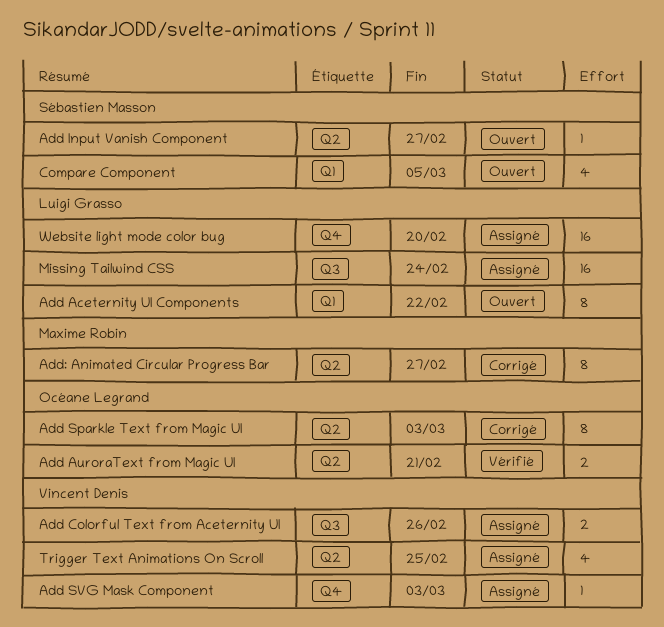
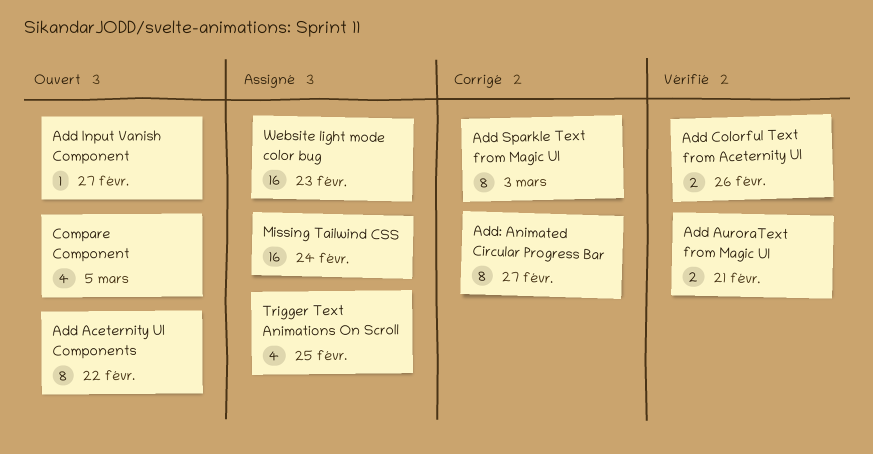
Add Colorful Text from Aceternity UI, status: Assigné -> Vérifié
Add SVG Mask Component: present -> none
Website light mode color bug, due: Feb 20 -> Feb 23

